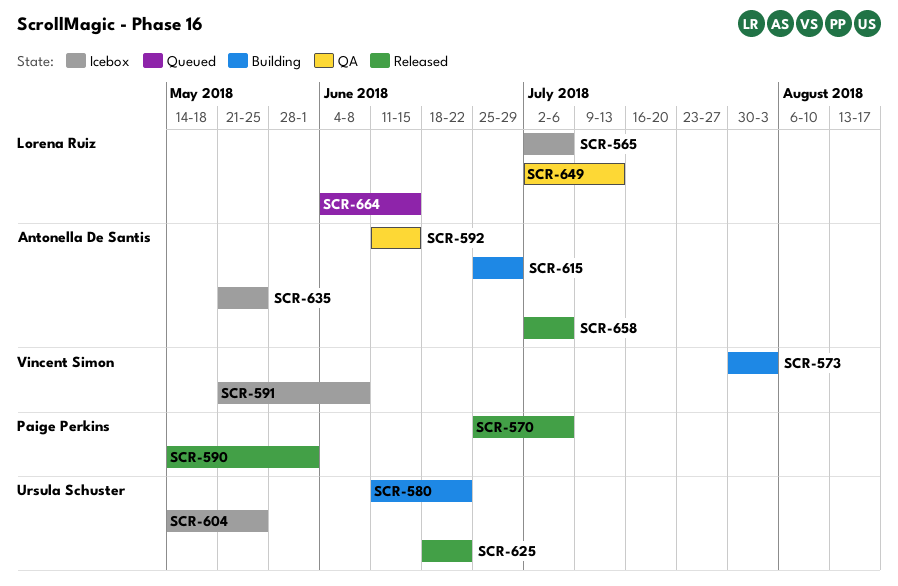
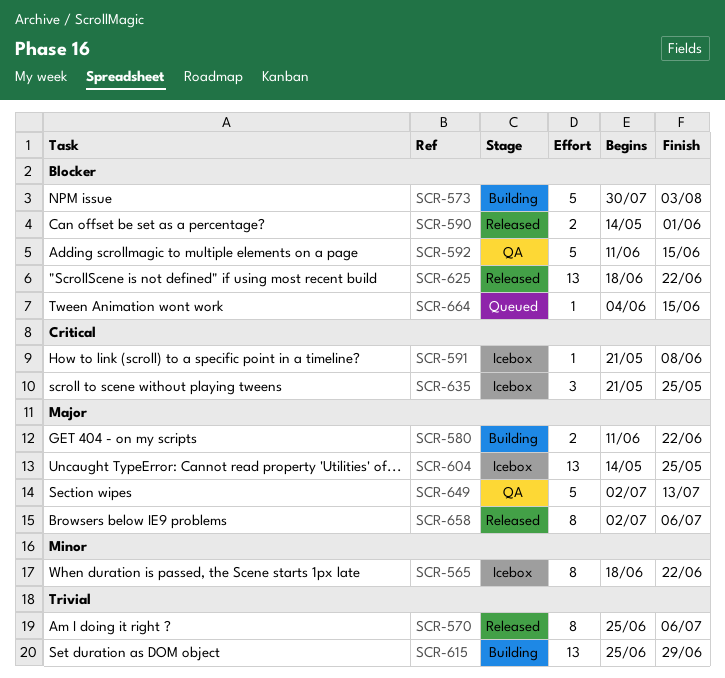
SCR-565, start: Jul 2 -> Jun 18
SCR-565, due: Jul 6 -> Jun 22

